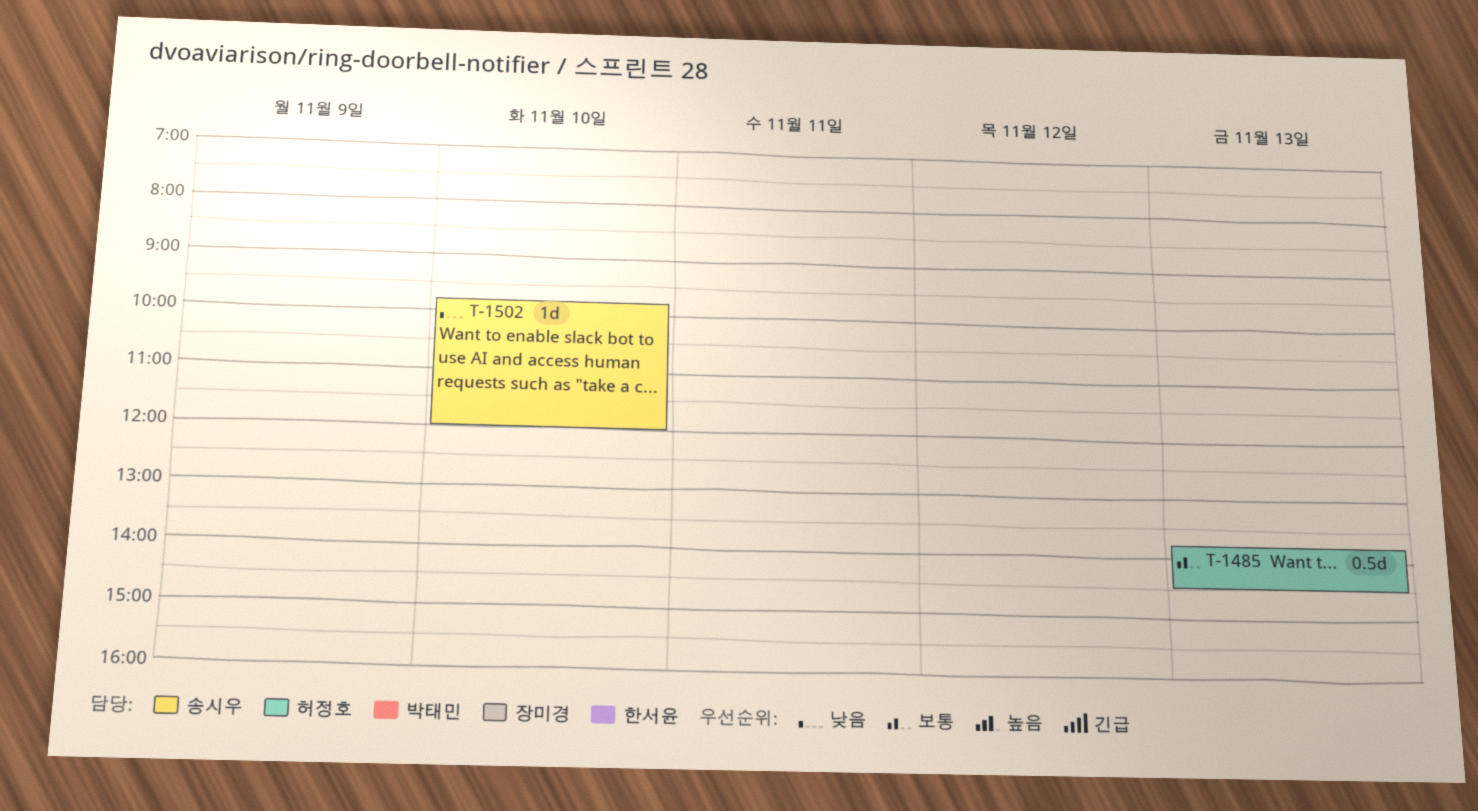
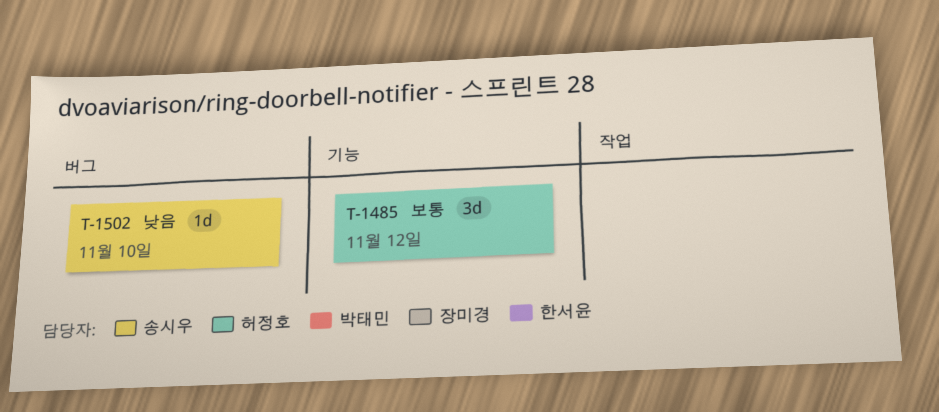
T-1485, estimate: 0.5d -> 3d
T-1485, day: Nov 13 -> Nov 12

